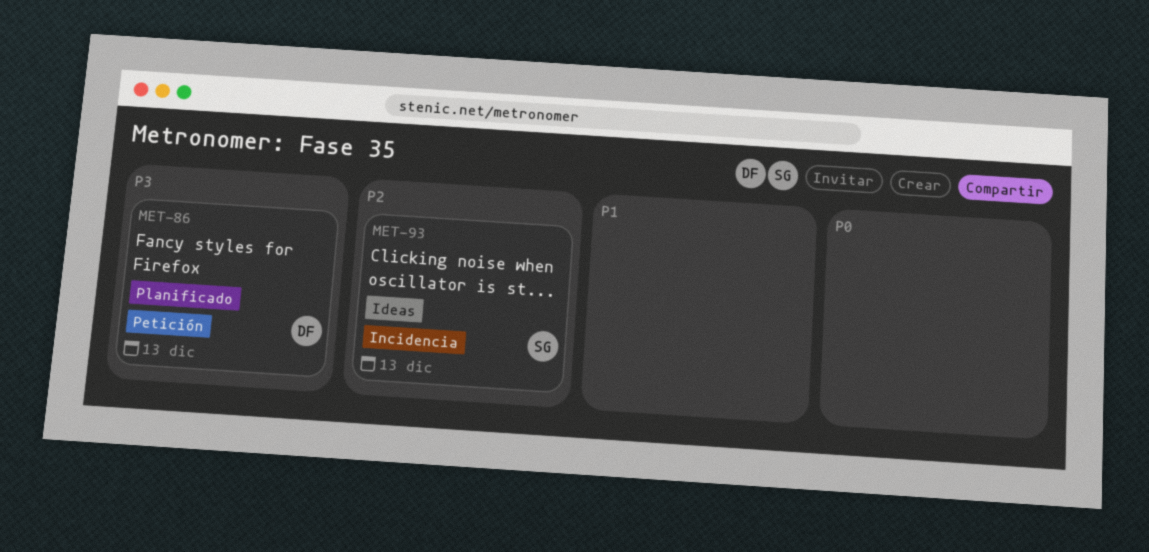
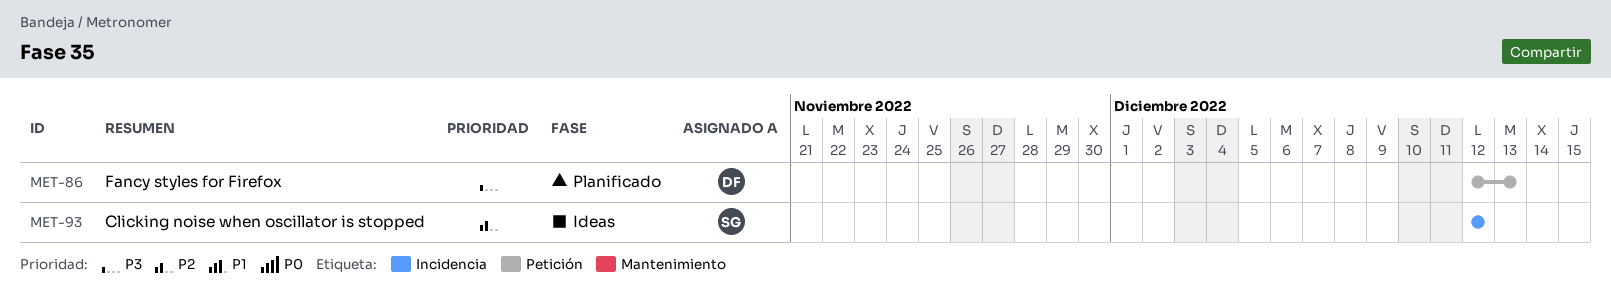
MET-93, due: Dec 13 -> Dec 12

